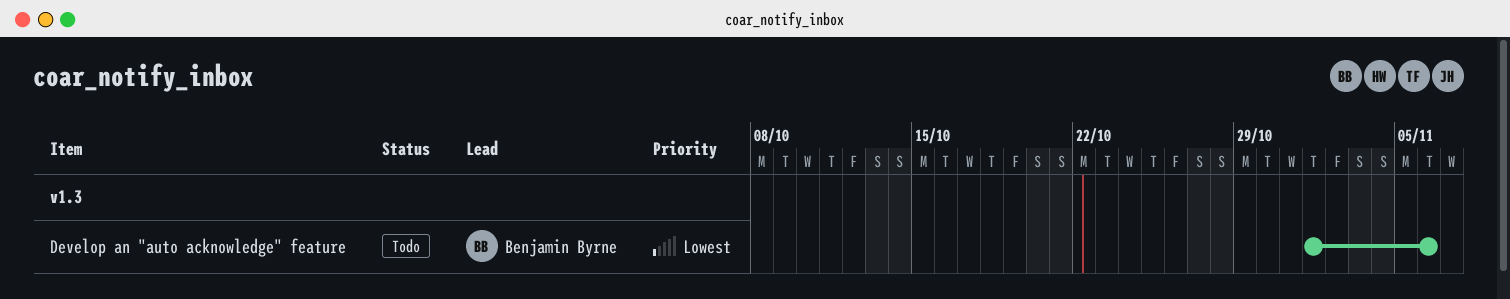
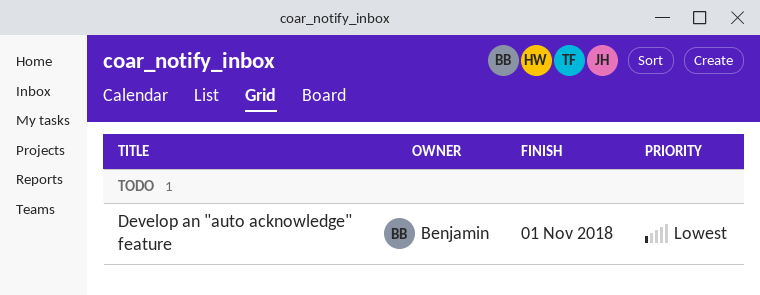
Develop an "auto acknowledge" feature, due: Nov 6 -> Nov 1

